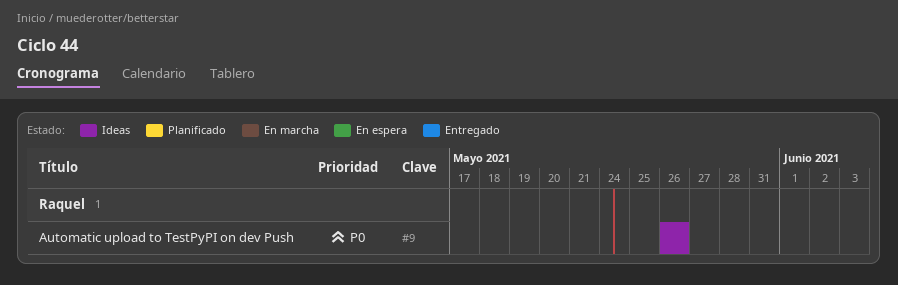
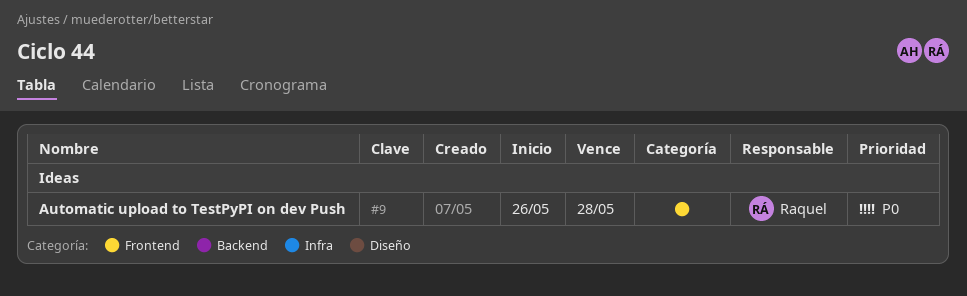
#9, due: May 26 -> May 28

